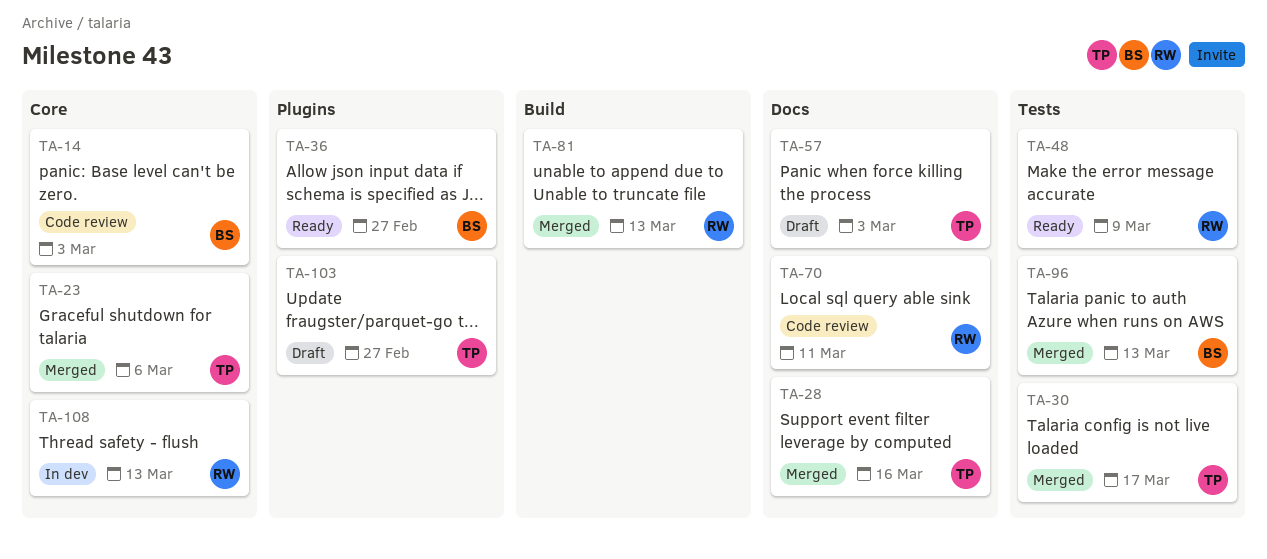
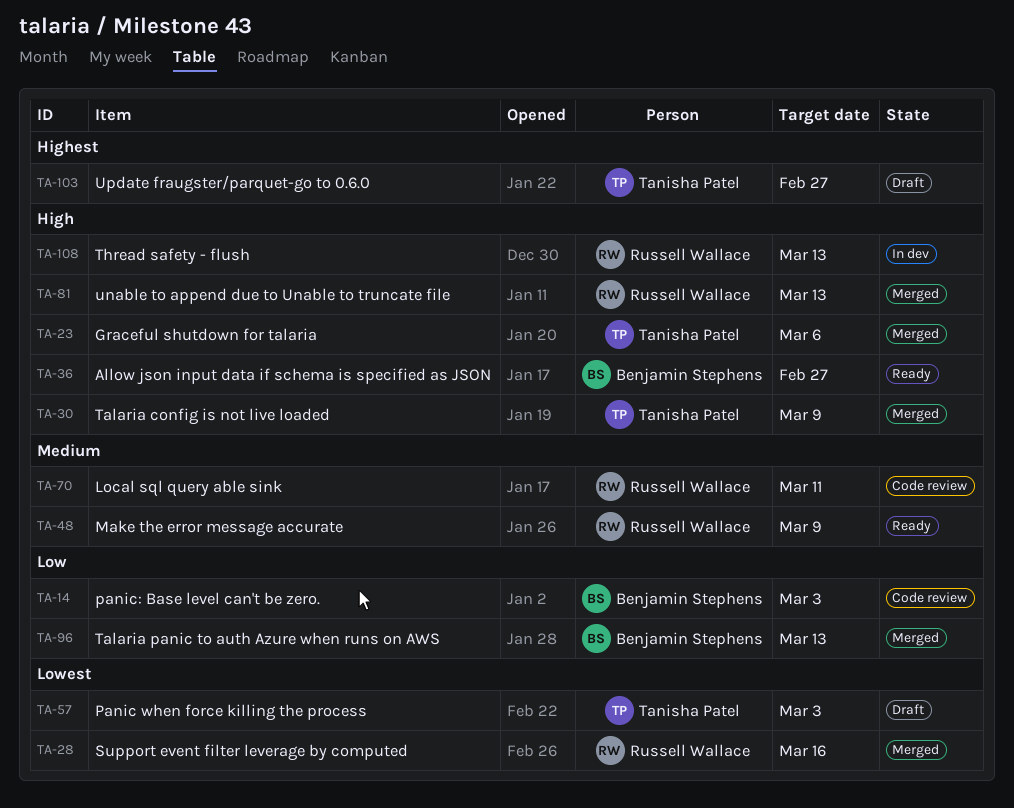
TA-28, owner: Tanisha Patel -> Russell Wallace
TA-30, due: Mar 17 -> Mar 9

